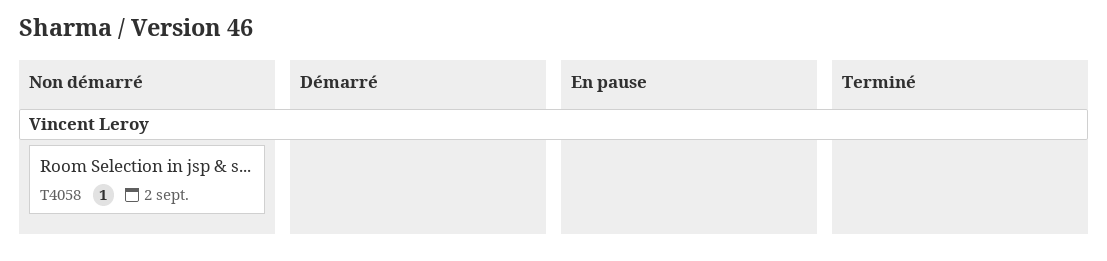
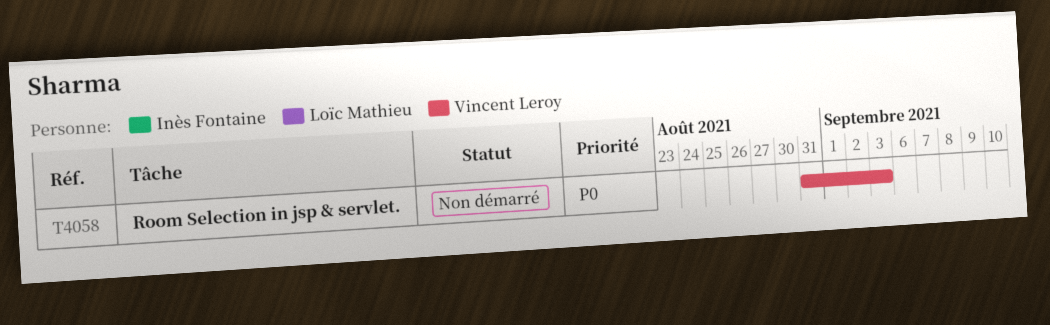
T4058, due: Sep 2 -> Sep 3

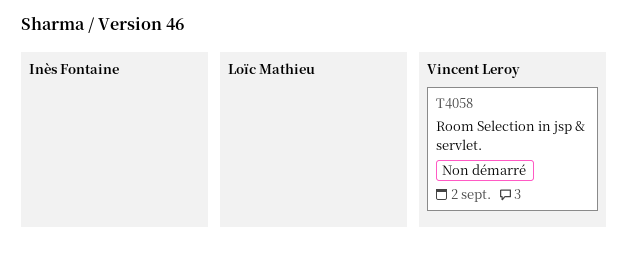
T4058, due: Sep 3 -> Sep 2

